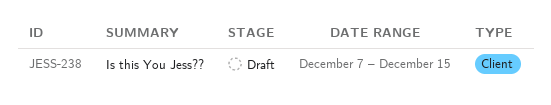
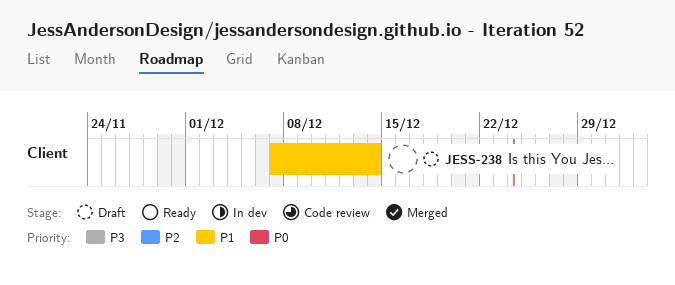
JESS-238, due: Dec 15 -> Dec 14

